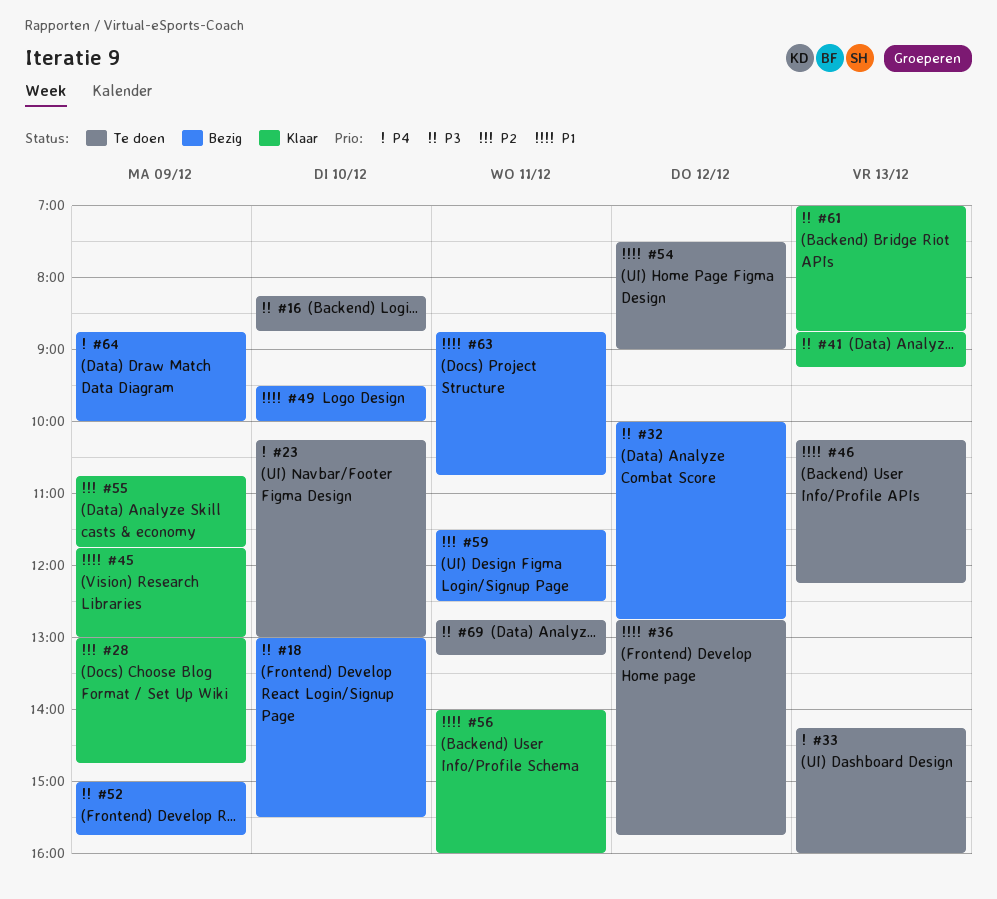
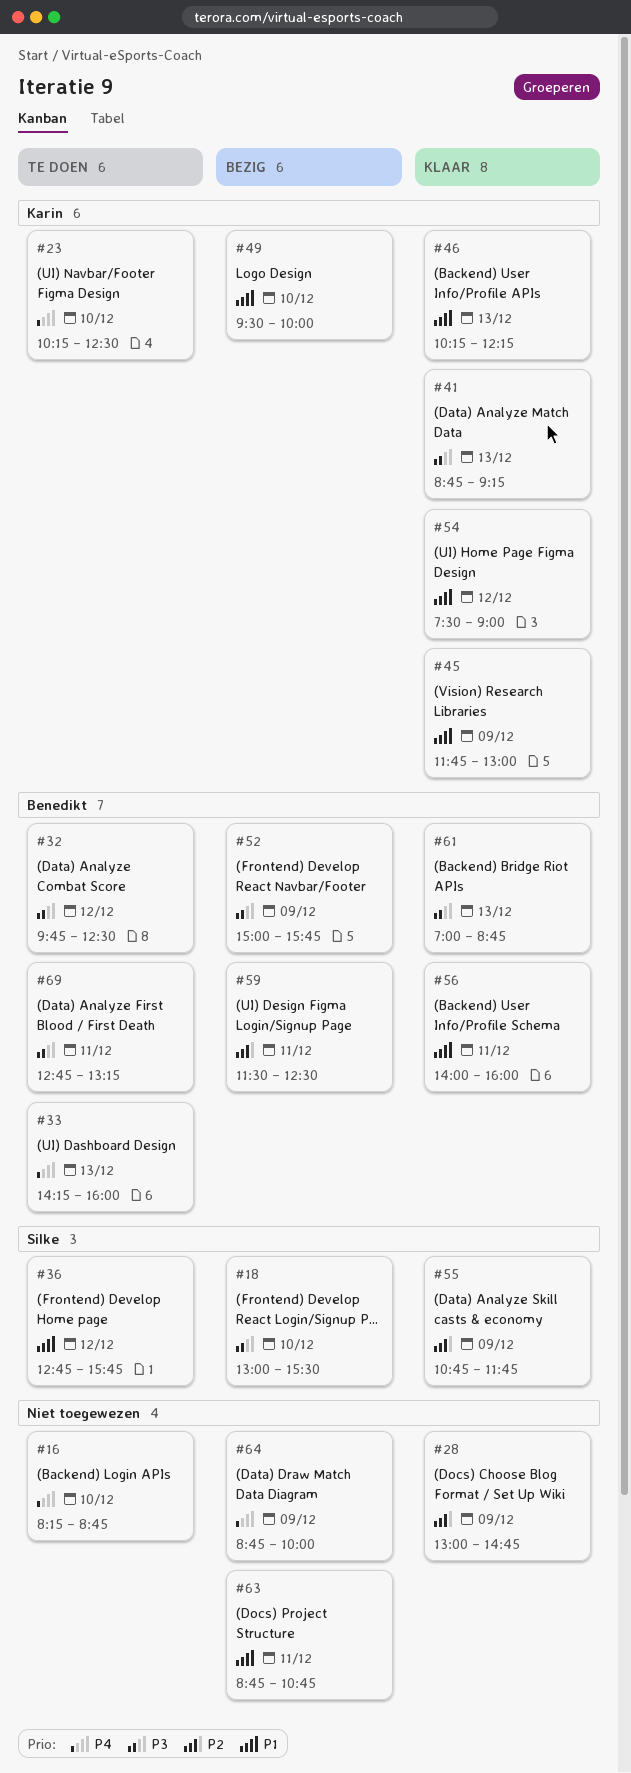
#16, priority: P3 -> P4
#23, ends: 13:00 -> 12:30
#32, status: Bezig -> Te doen
#32, begins: 10:00 -> 09:45
#32, ends: 12:45 -> 12:30
#46, status: Te doen -> Klaar
#54, status: Te doen -> Klaar

